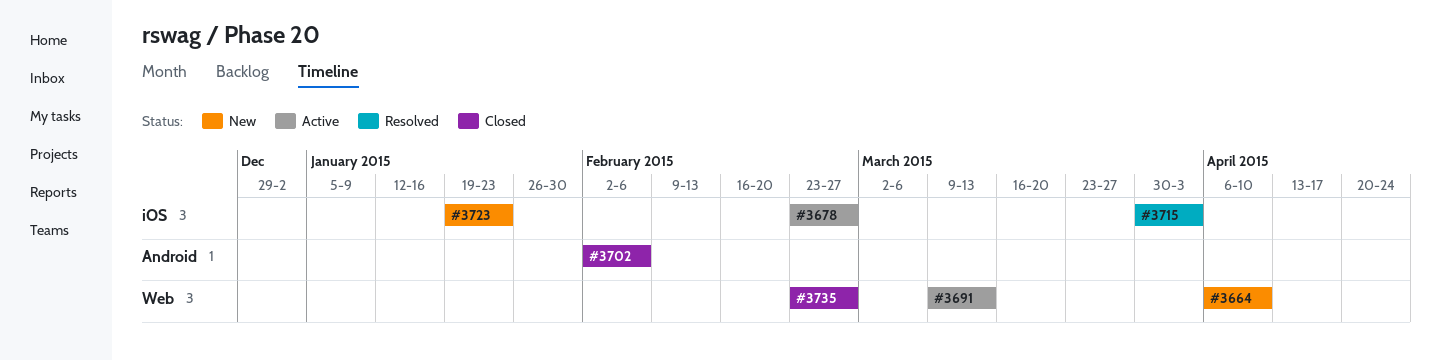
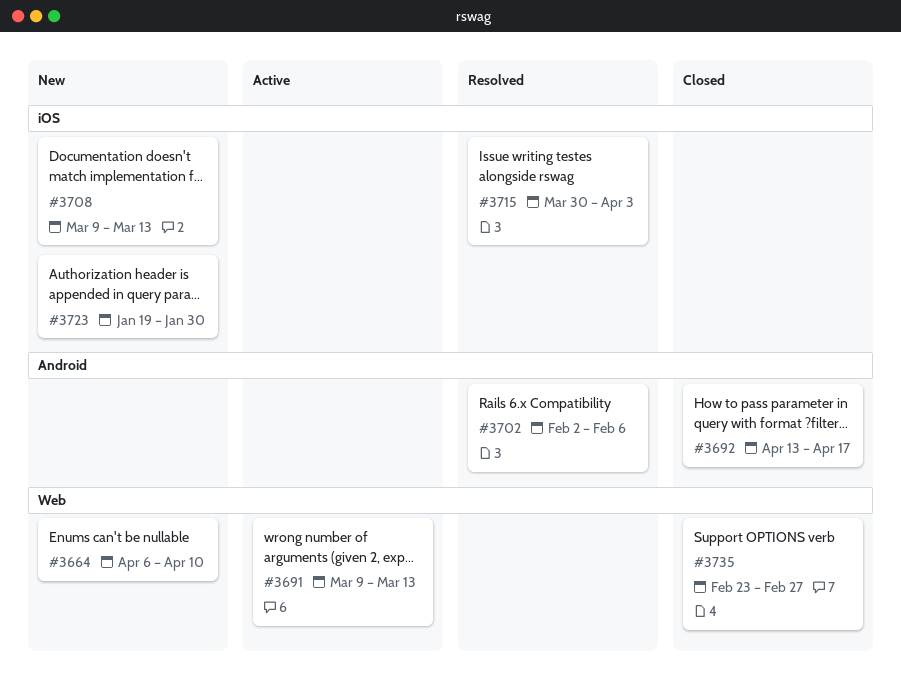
#3678: present -> none
#3692: none -> present
#3702, status: Closed -> Resolved
#3708: none -> present
#3723, due: Jan 23 -> Jan 30

